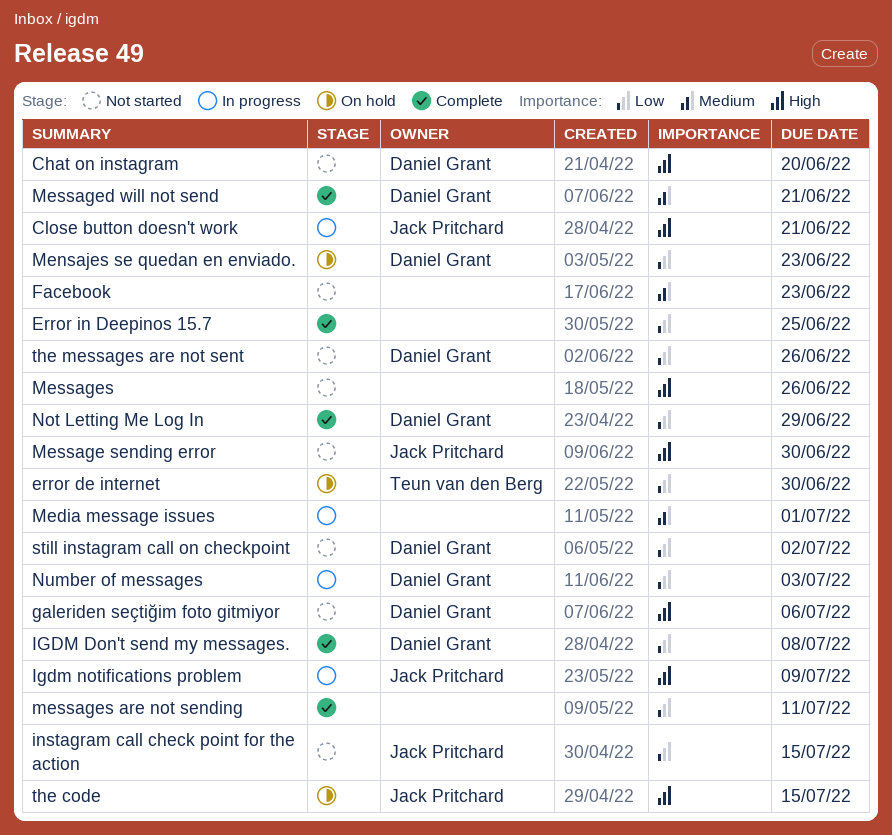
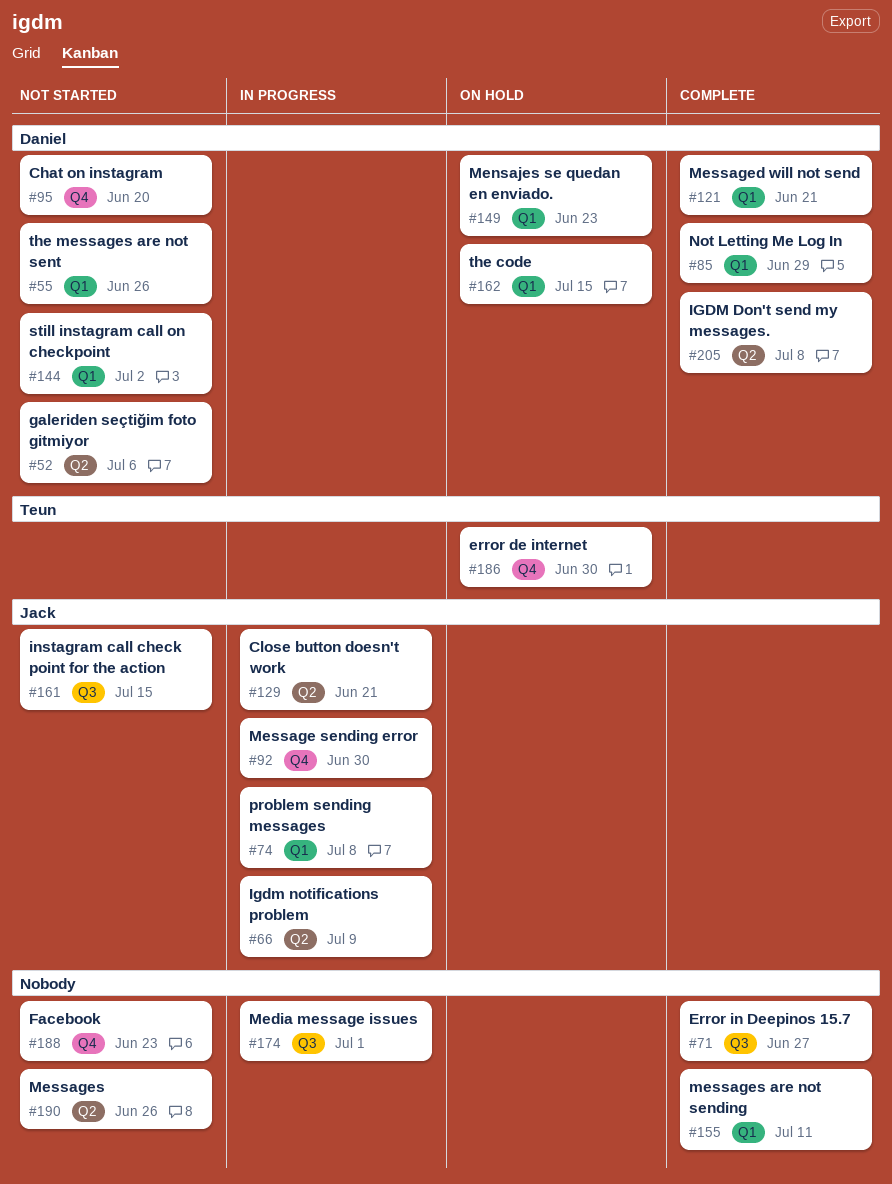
Error in Deepinos 15.7, due: Jun 25 -> Jun 27
Message sending error, status: Not started -> In progress
Number of messages: present -> none
problem sending messages: none -> present
the code, owner: Jack Pritchard -> Daniel Grant

